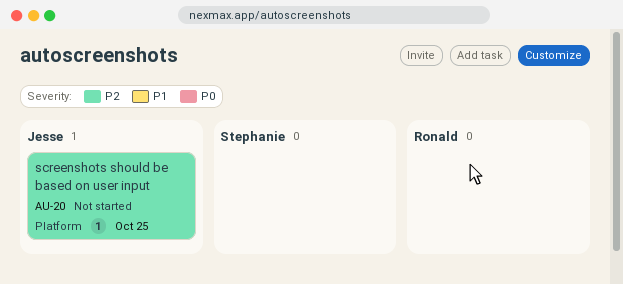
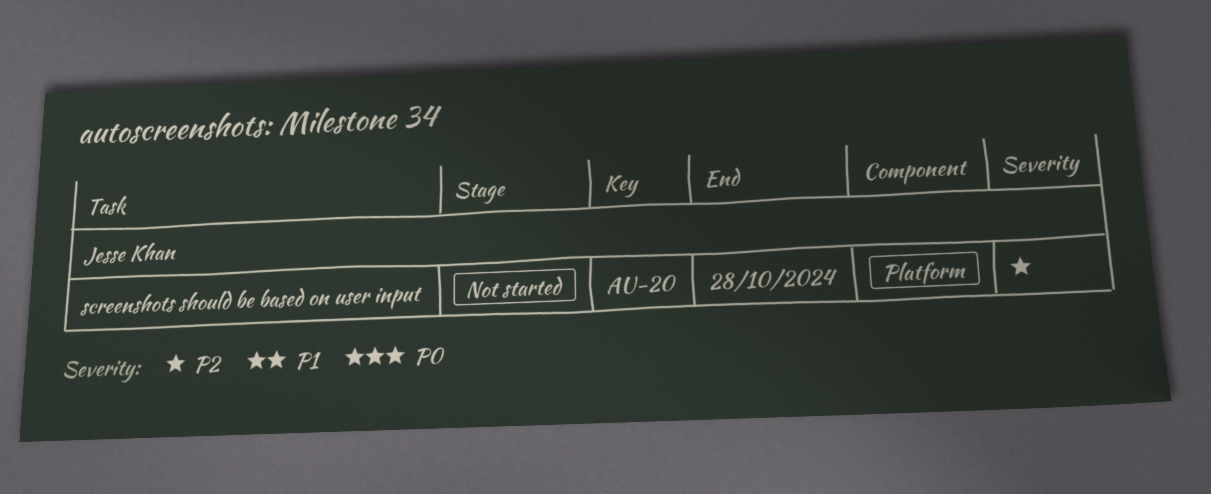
AU-20, due: Oct 25 -> Oct 28

